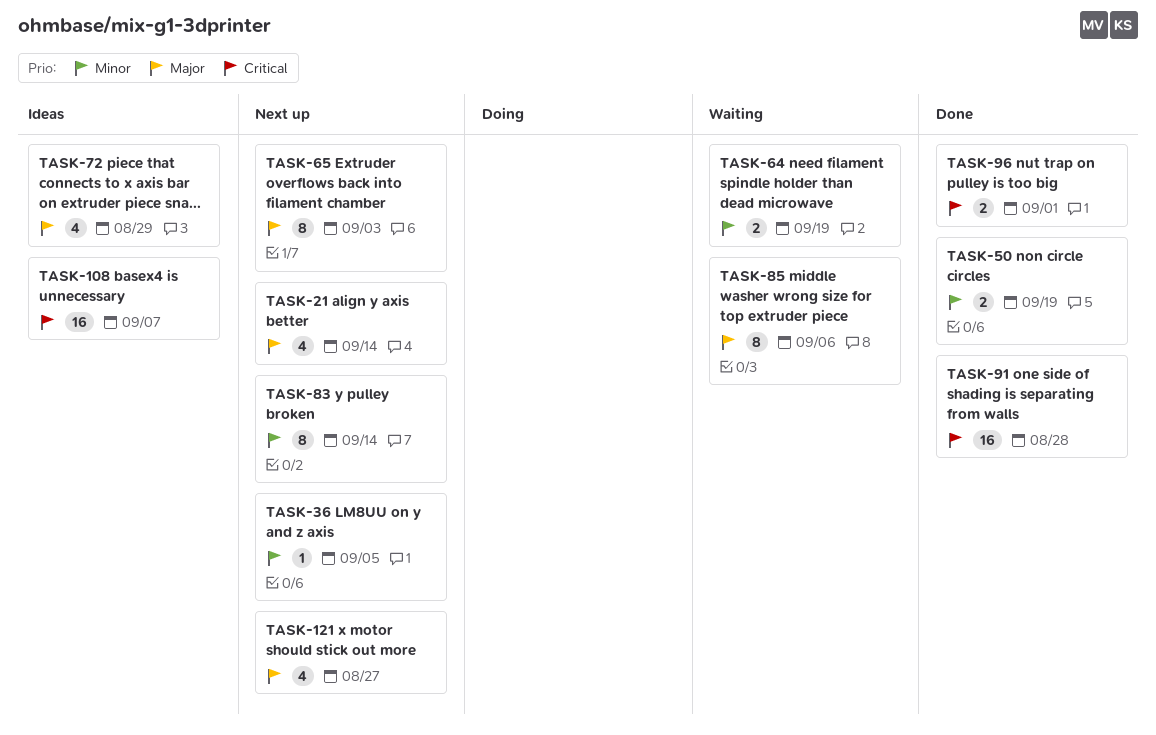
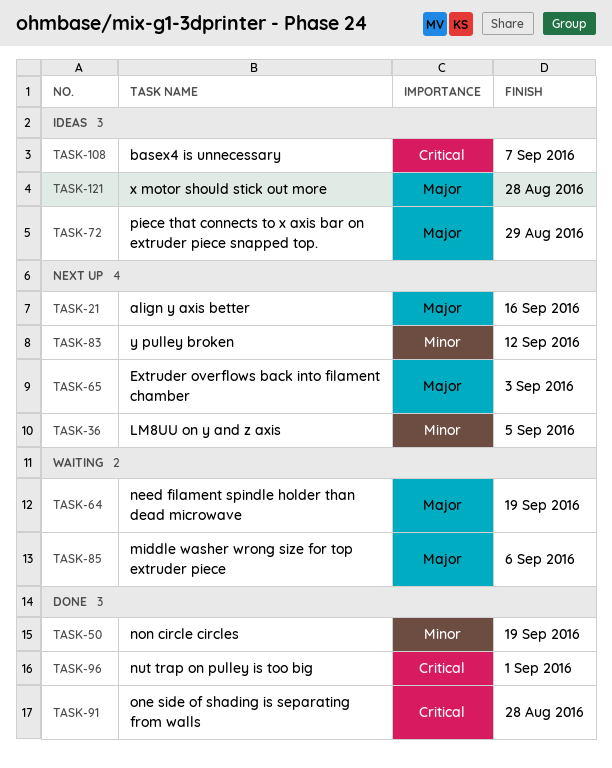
TASK-21, due: Sep 14 -> Sep 16
TASK-64, priority: Minor -> Major
TASK-83, due: Sep 14 -> Sep 12
TASK-121, status: Next up -> Ideas
TASK-121, due: Aug 27 -> Aug 28

